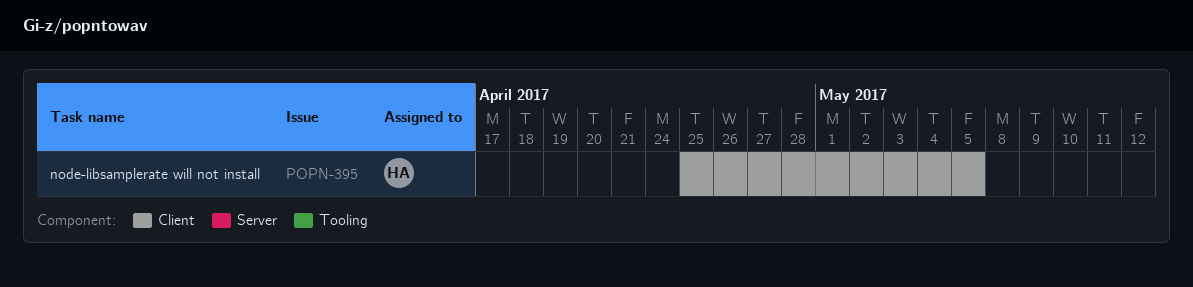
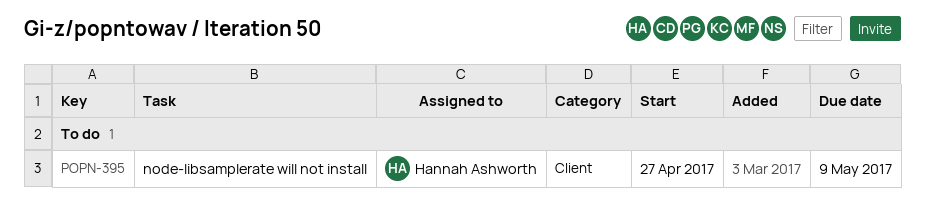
POPN-395, start: Apr 25 -> Apr 27
POPN-395, due: May 5 -> May 9

